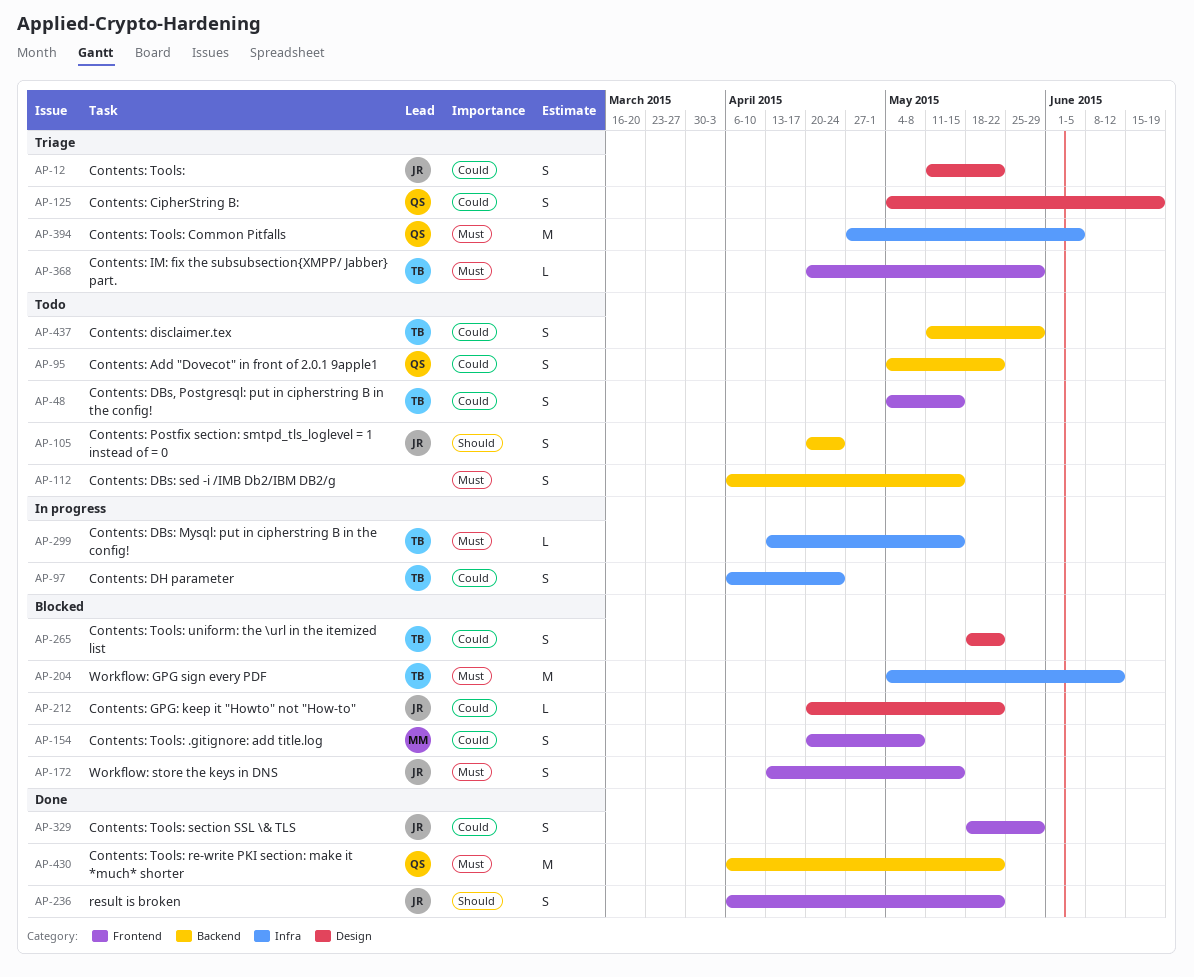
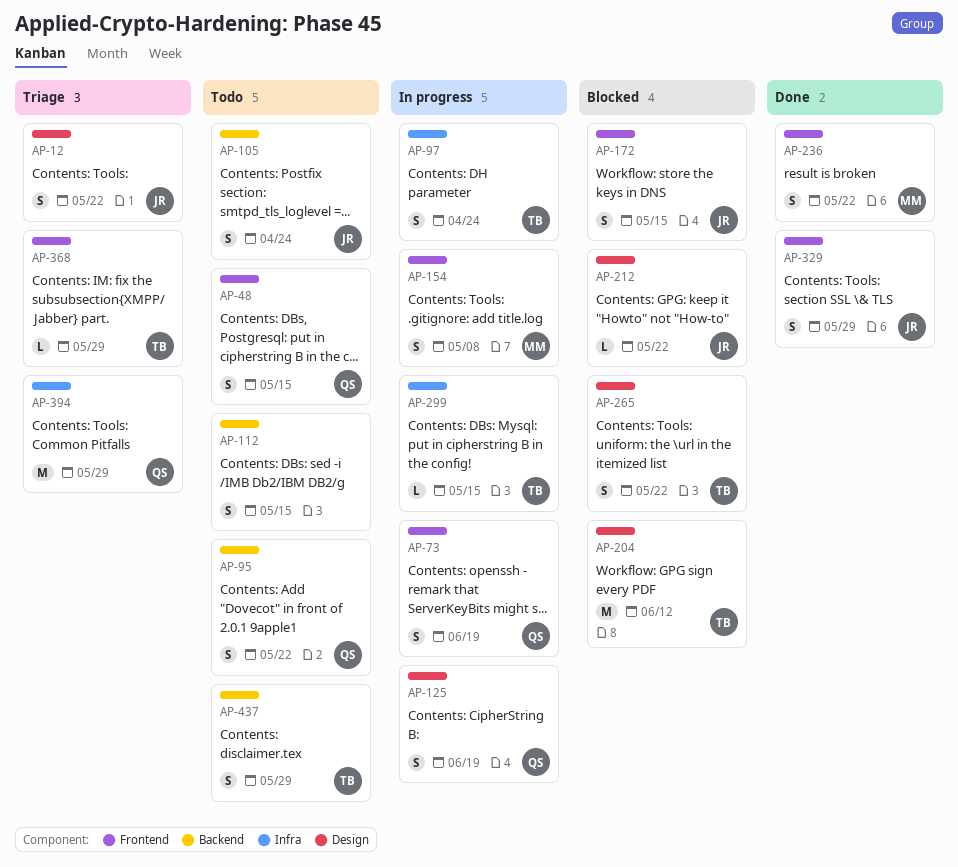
AP-48, owner: TB -> QS
AP-73: none -> present
AP-125, status: Triage -> In progress
AP-154, status: Blocked -> In progress
AP-204, label: Infra -> Design
AP-236, owner: JR -> MM
AP-394, due: Jun 5 -> May 29
AP-430: present -> none

